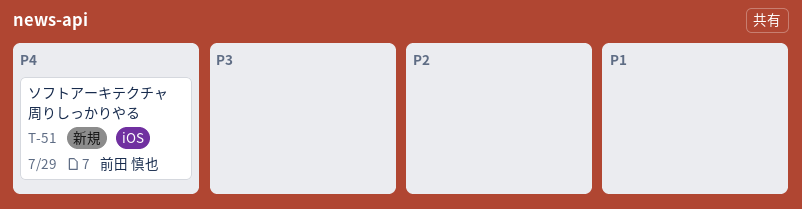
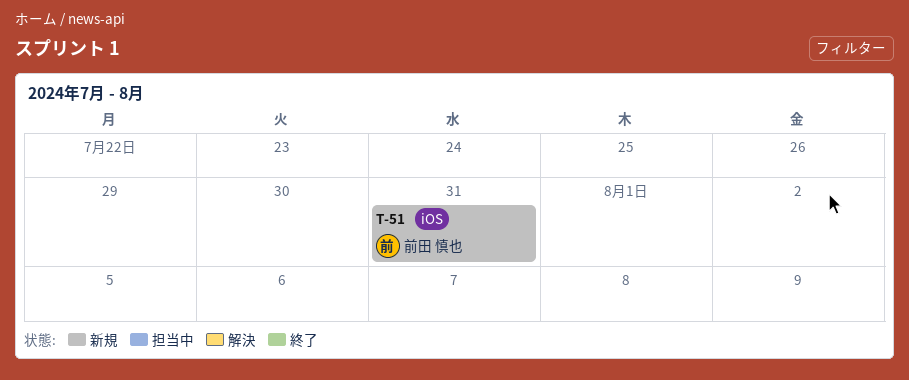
T-51, due: Jul 29 -> Jul 31

